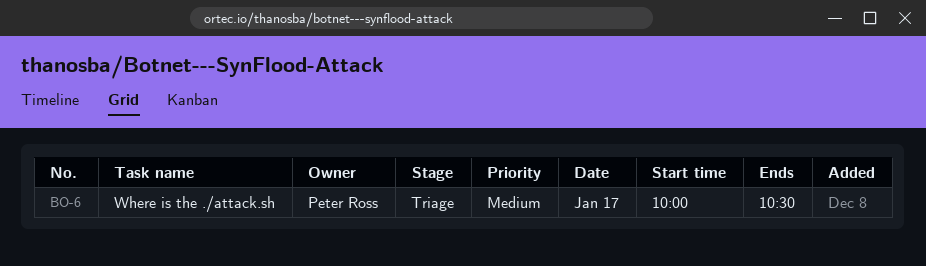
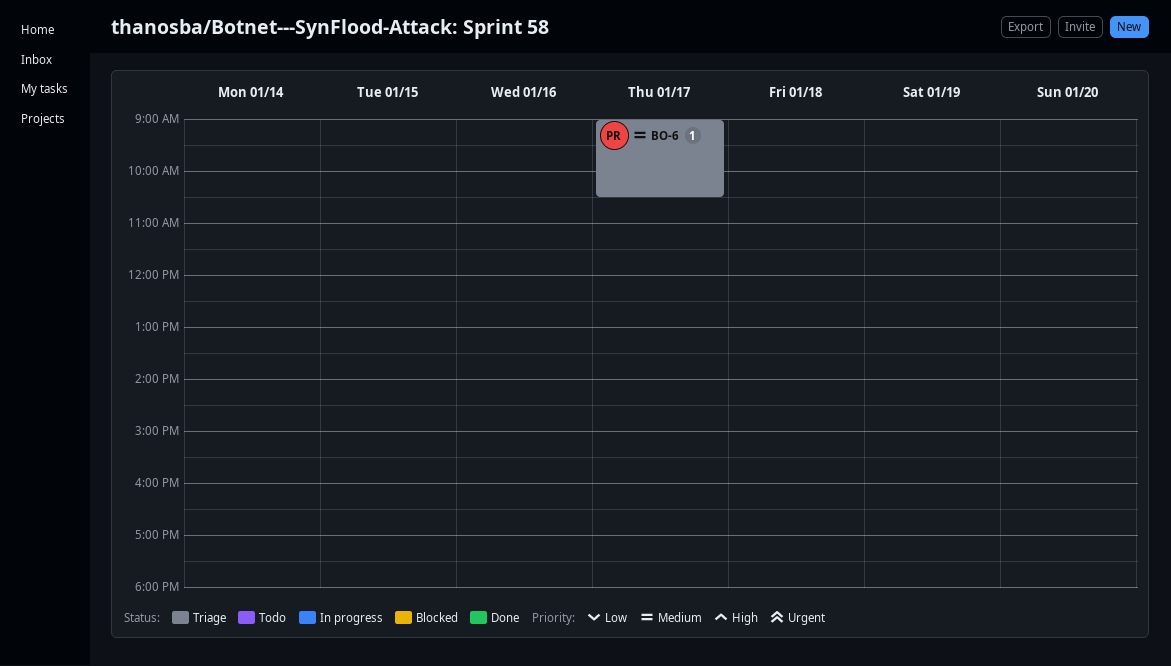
BO-6, begins: 10:00 -> 09:00

